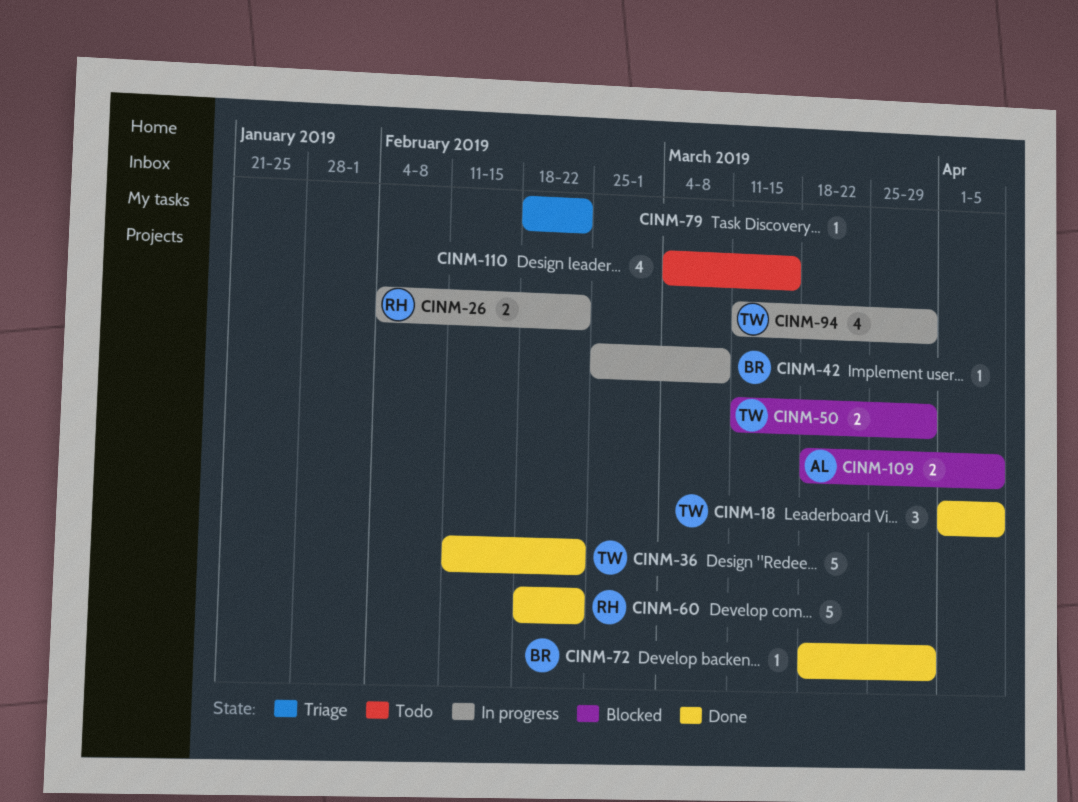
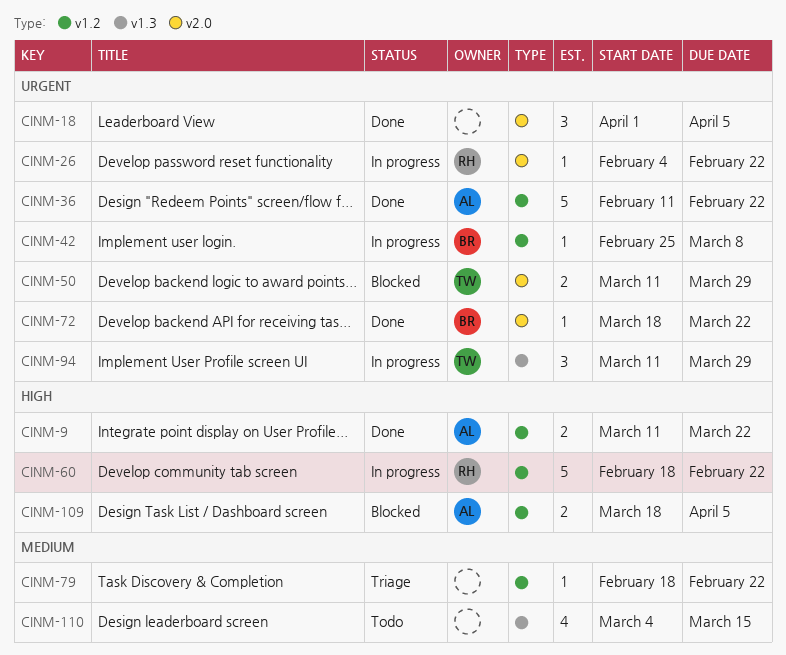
CINM-9: none -> present
CINM-18, owner: TW -> none
CINM-26, estimate: 2 -> 1
CINM-36, owner: TW -> AL
CINM-60, status: Done -> In progress
CINM-72, due: Mar 29 -> Mar 22
CINM-94, estimate: 4 -> 3

